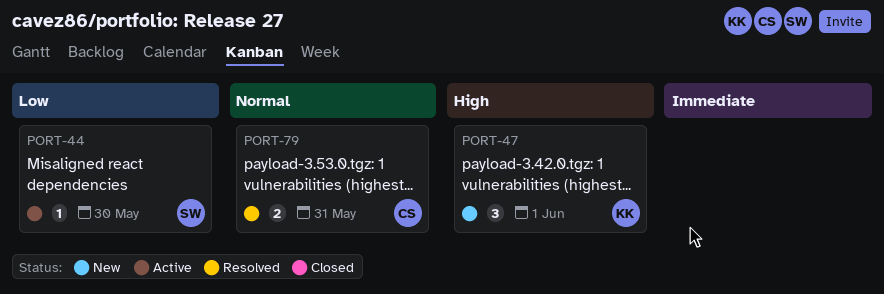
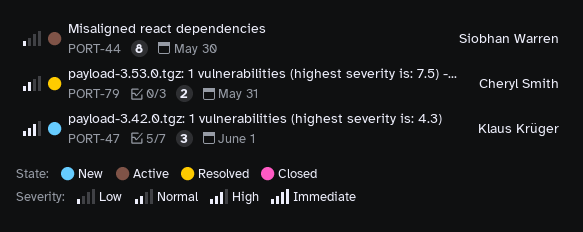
PORT-44, estimate: 1 -> 8

